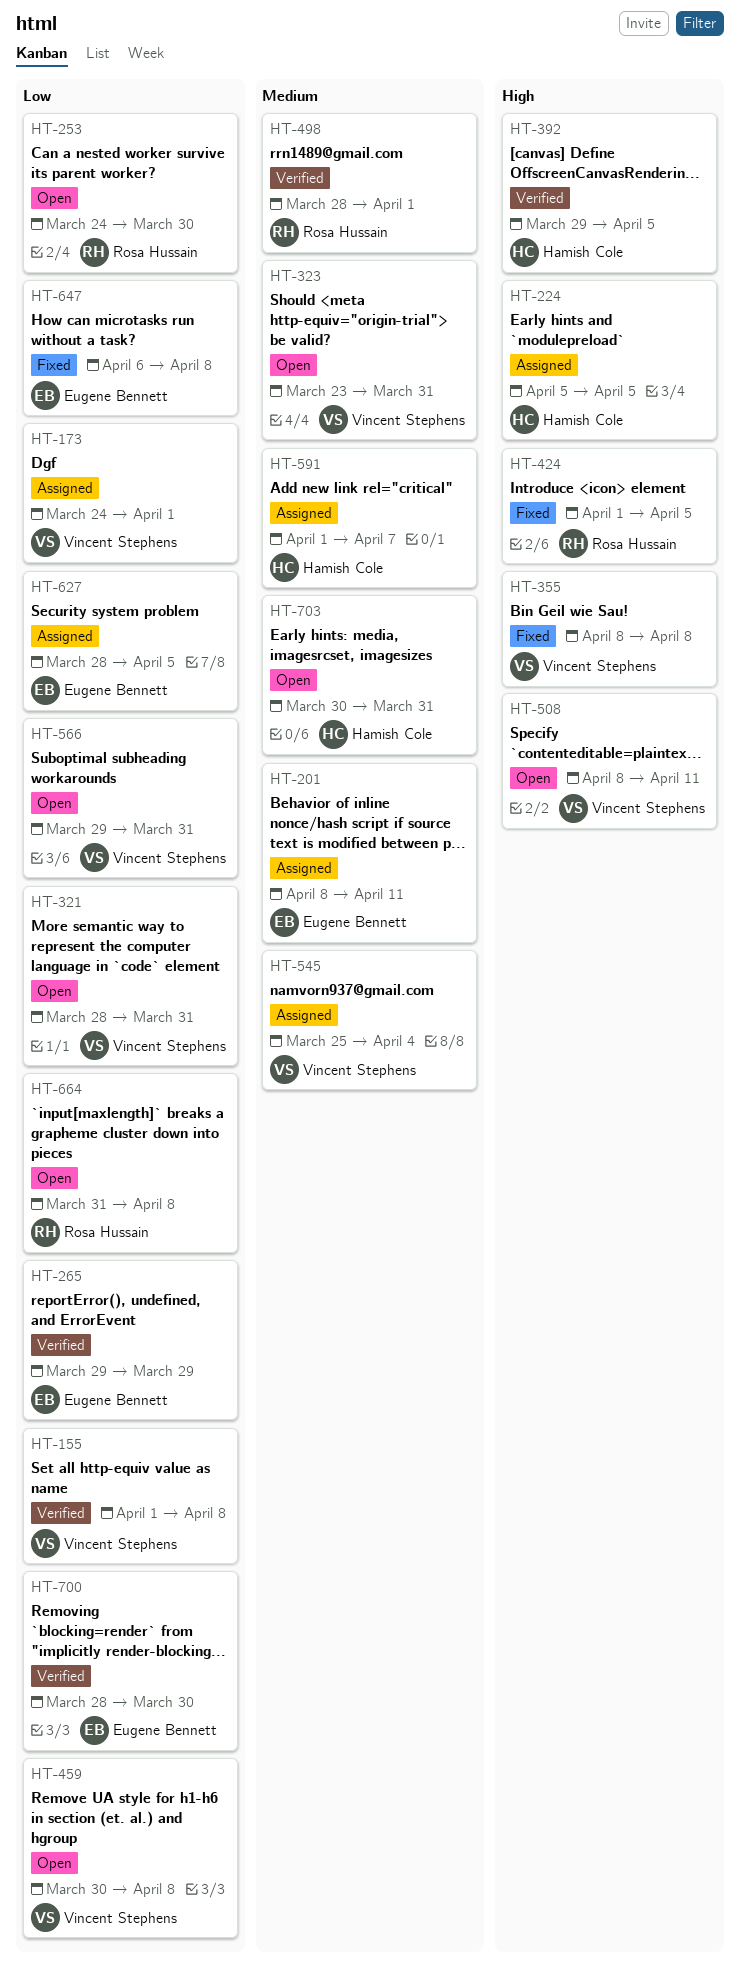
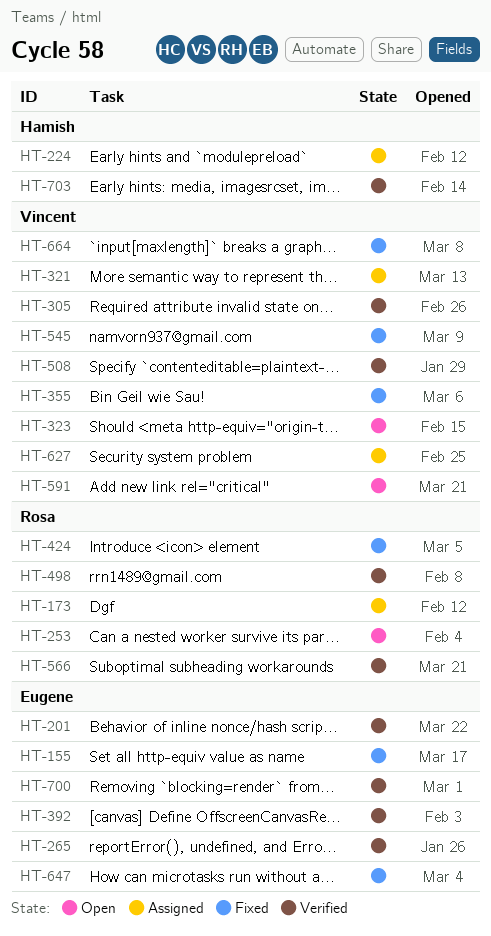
HT-155, status: Verified -> Fixed
HT-155, owner: Vincent Stephens -> Eugene Bennett
HT-173, owner: Vincent Stephens -> Rosa Hussain
HT-201, status: Assigned -> Verified
HT-305: none -> present
HT-321, status: Open -> Assigned
HT-392, owner: Hamish Cole -> Eugene Bennett
HT-459: present -> none
HT-508, status: Open -> Verified
HT-545, status: Assigned -> Fixed
HT-566, status: Open -> Verified
HT-566, owner: Vincent Stephens -> Rosa Hussain
HT-591, status: Assigned -> Open
HT-591, owner: Hamish Cole -> Vincent Stephens
HT-627, owner: Eugene Bennett -> Vincent Stephens
HT-664, status: Open -> Fixed
HT-664, owner: Rosa Hussain -> Vincent Stephens
HT-703, status: Open -> Verified

